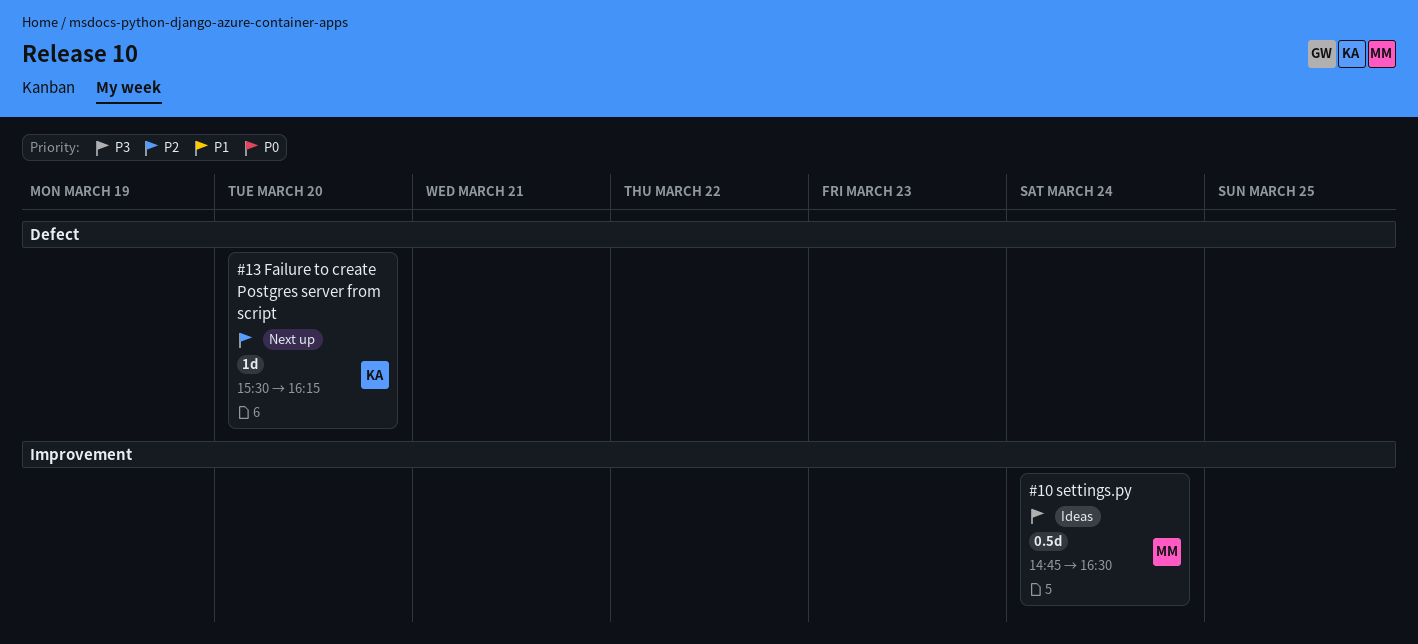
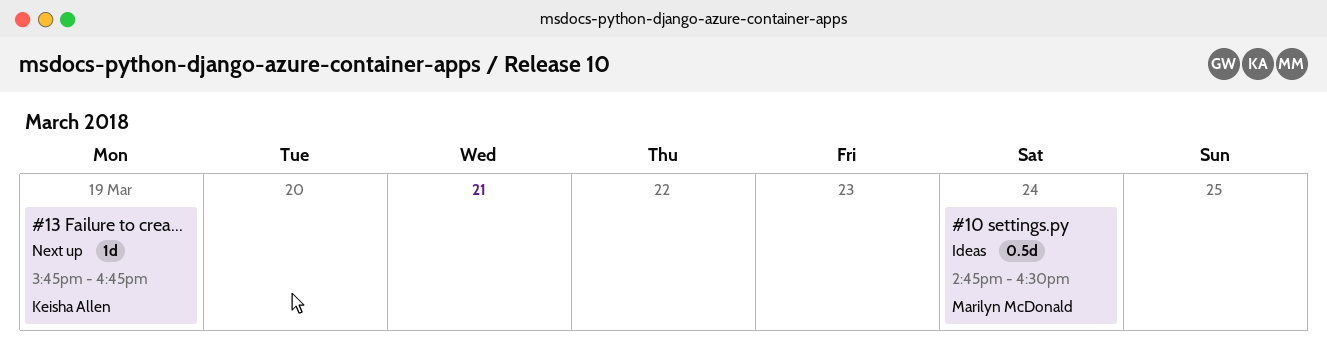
#13, day: Mar 20 -> Mar 19
#13, begins: 15:30 -> 15:45
#13, ends: 16:15 -> 16:45

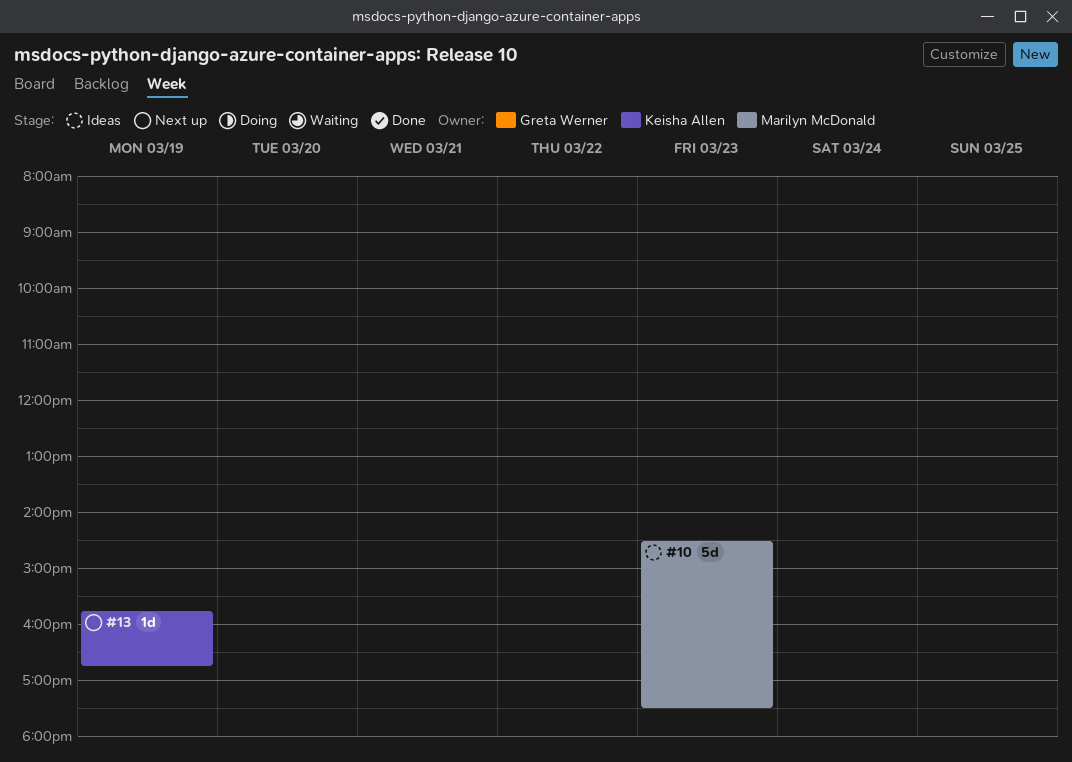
#10, estimate: 0.5d -> 5d
#10, day: Mar 24 -> Mar 23
#10, begins: 14:45 -> 14:30
#10, ends: 16:30 -> 17:30

